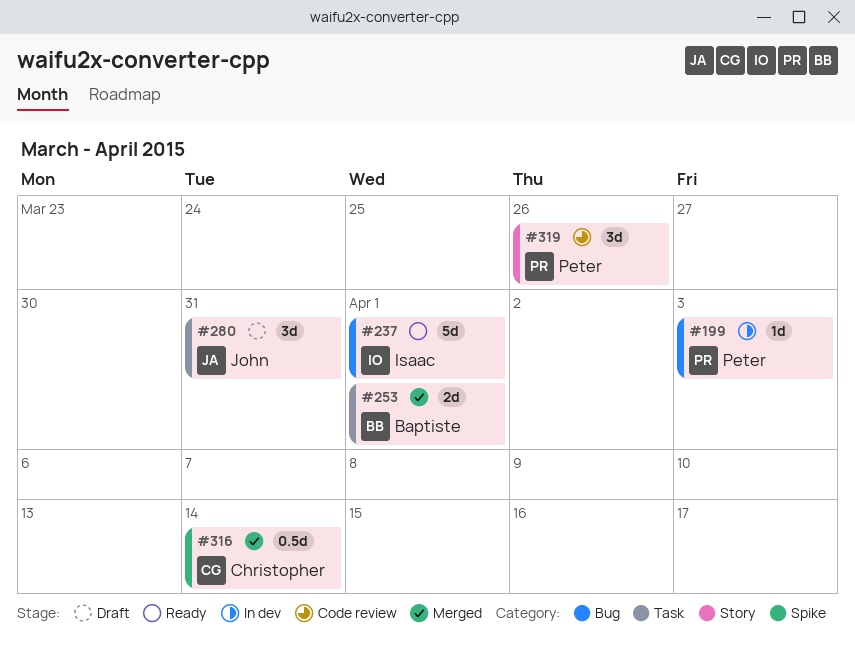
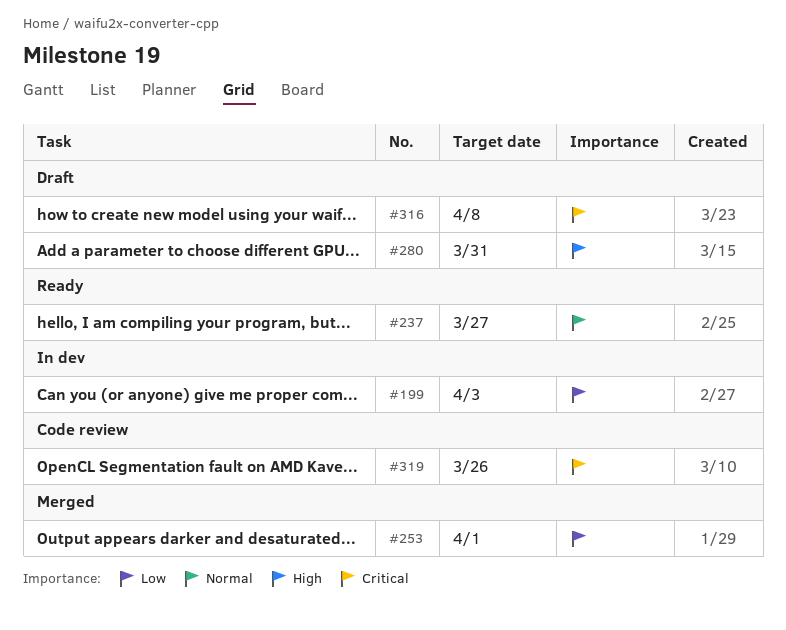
#237, due: Apr 1 -> Mar 27
#316, status: Merged -> Draft
#316, due: Apr 14 -> Apr 8

